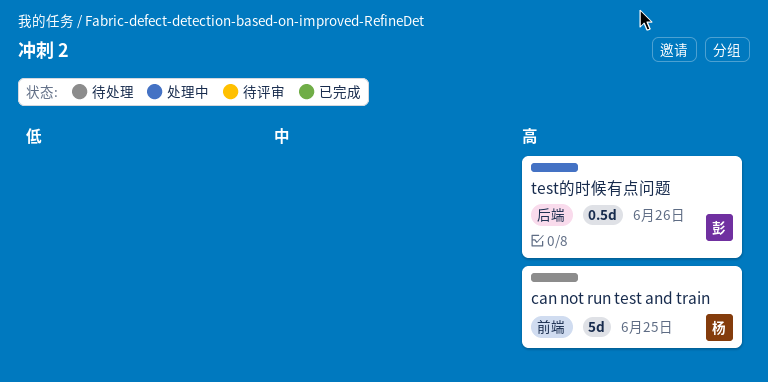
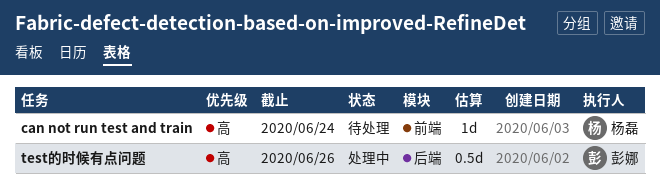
can not run test and train, estimate: 5d -> 1d
can not run test and train, due: Jun 25 -> Jun 24

